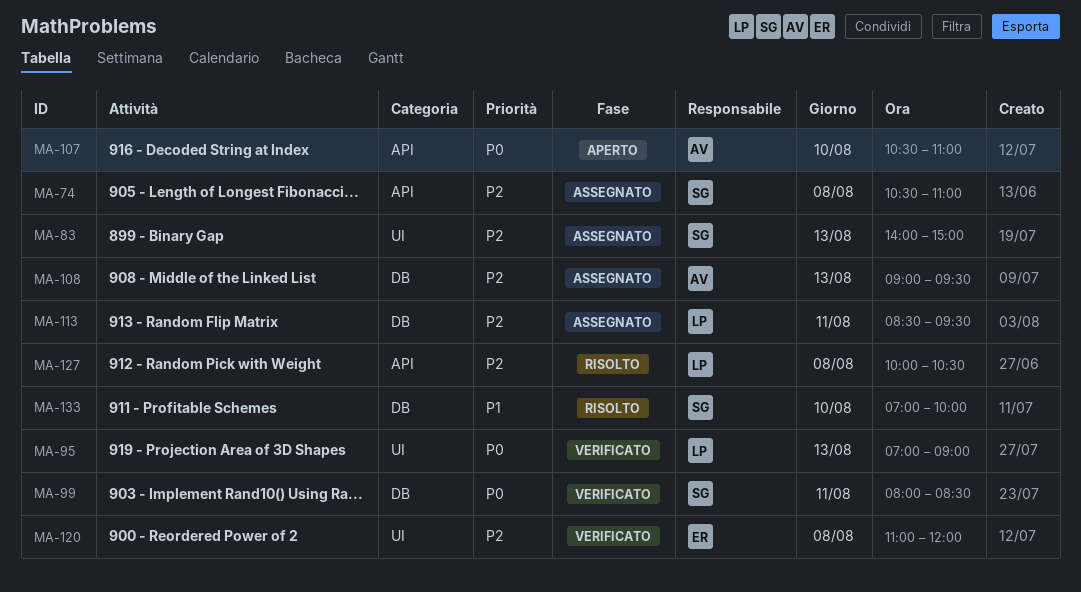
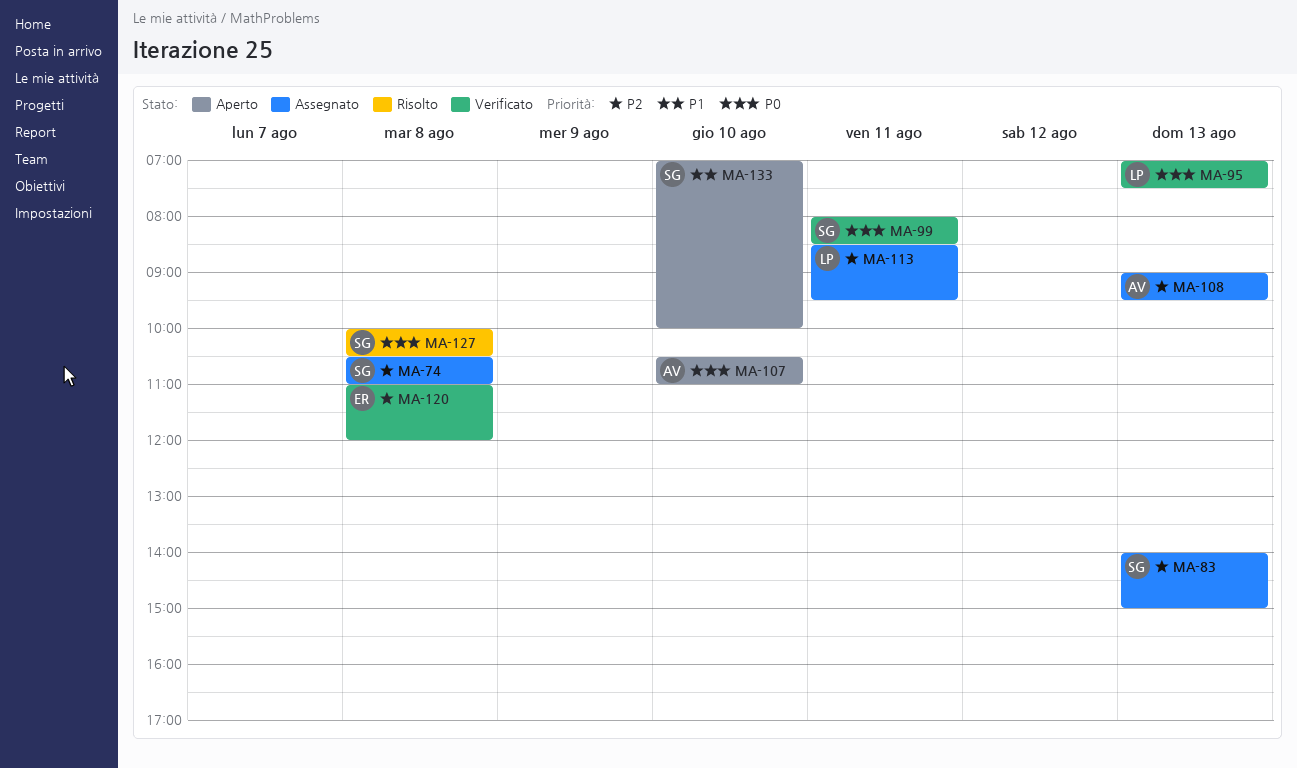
MA-95, ends: 09:00 -> 07:30
MA-127, owner: LP -> SG
MA-127, priority: P2 -> P0
MA-133, status: Risolto -> Aperto

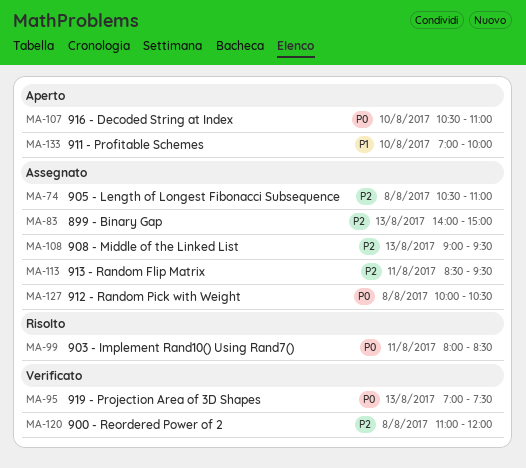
MA-99, status: Verificato -> Risolto
MA-127, status: Risolto -> Assegnato

